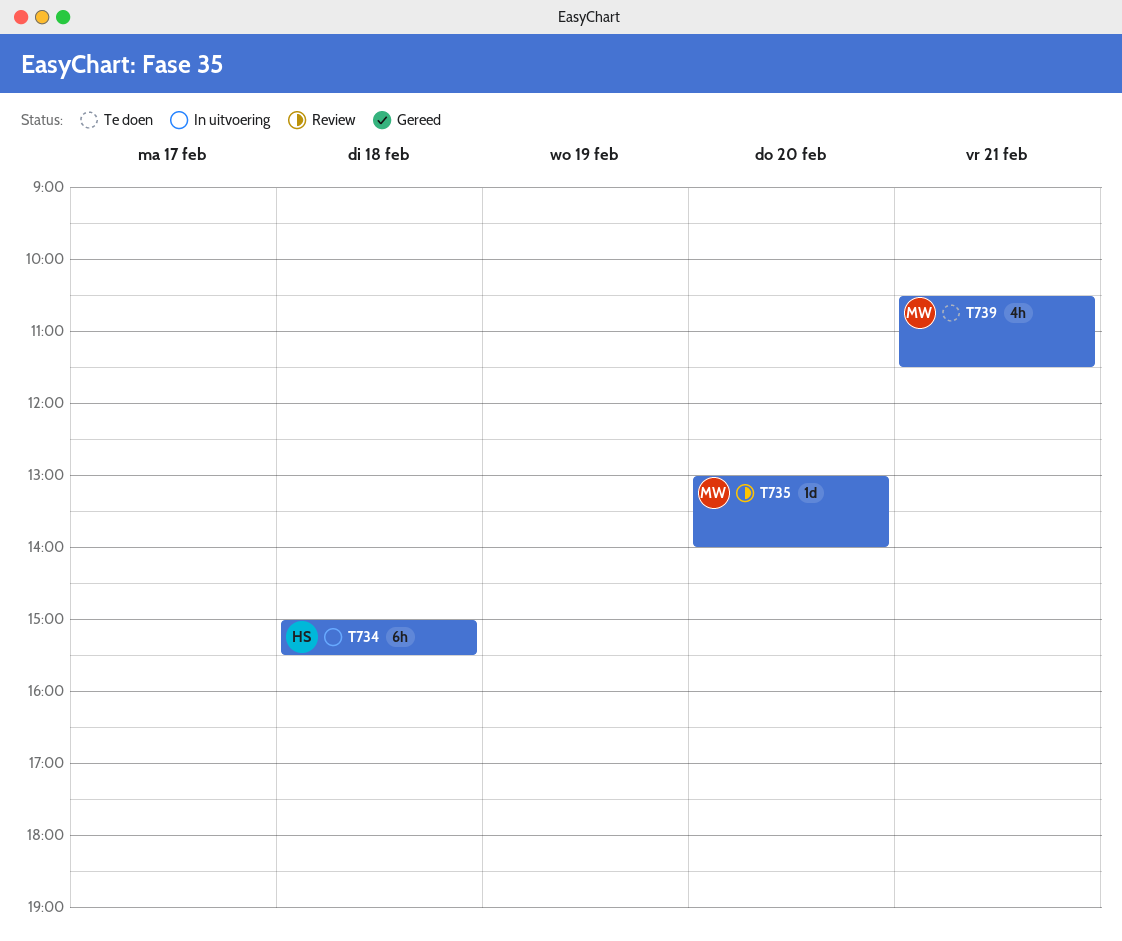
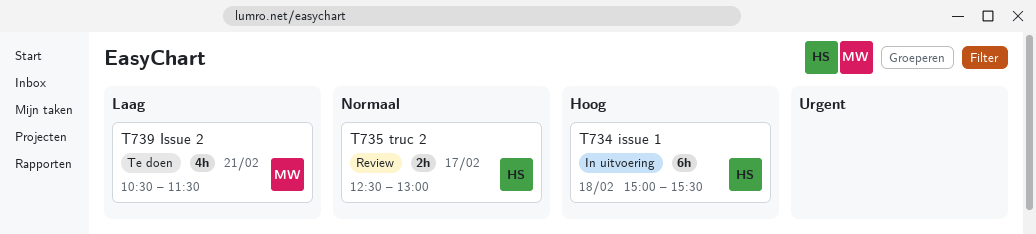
T735, owner: MW -> HS
T735, estimate: 1d -> 2h
T735, day: Feb 20 -> Feb 17
T735, begins: 13:00 -> 12:30
T735, ends: 14:00 -> 13:00

